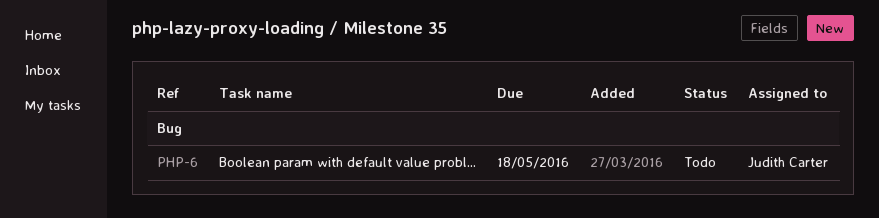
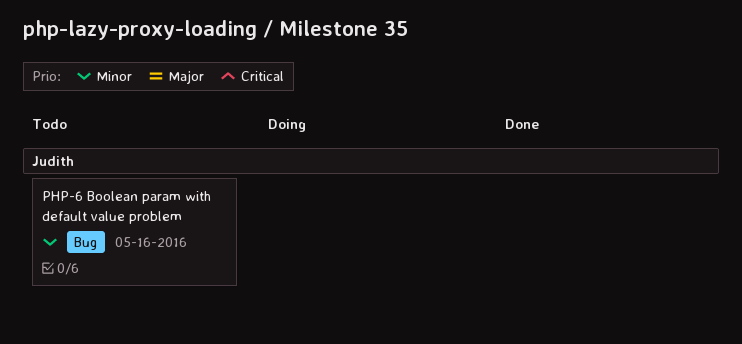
PHP-6, due: May 18 -> May 16

